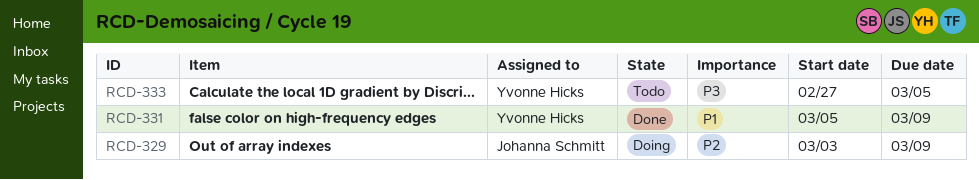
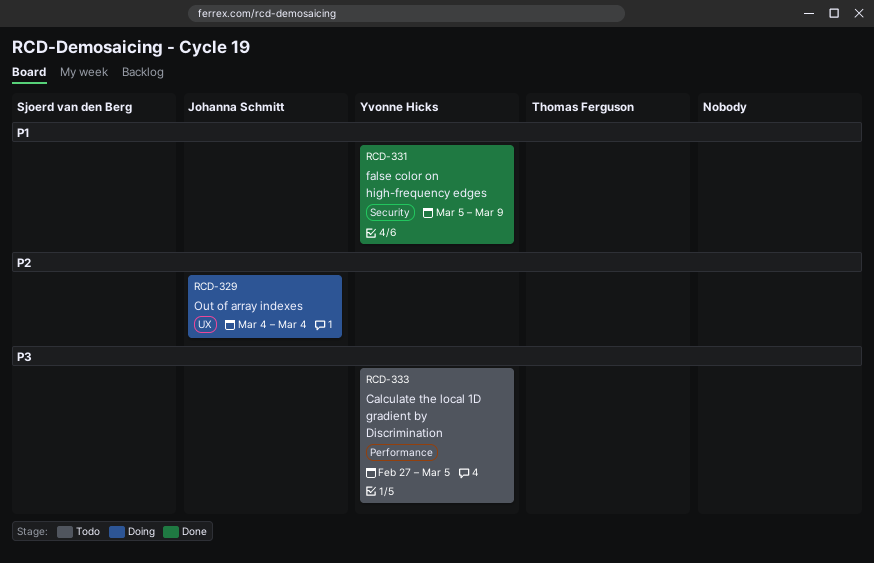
RCD-329, start: Mar 3 -> Mar 4
RCD-329, due: Mar 9 -> Mar 4

